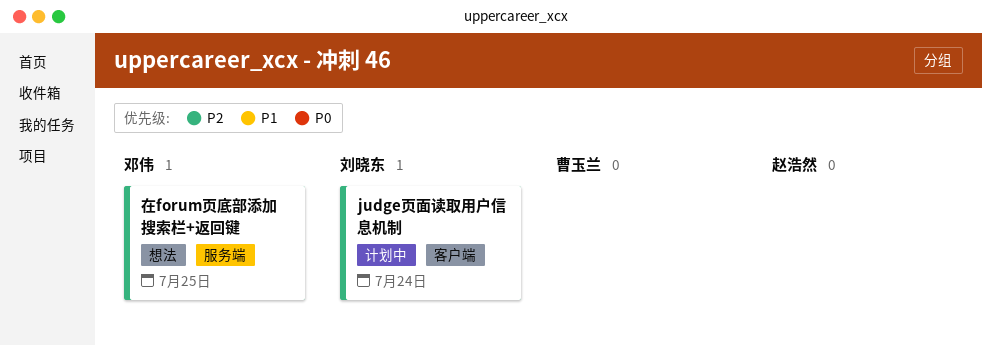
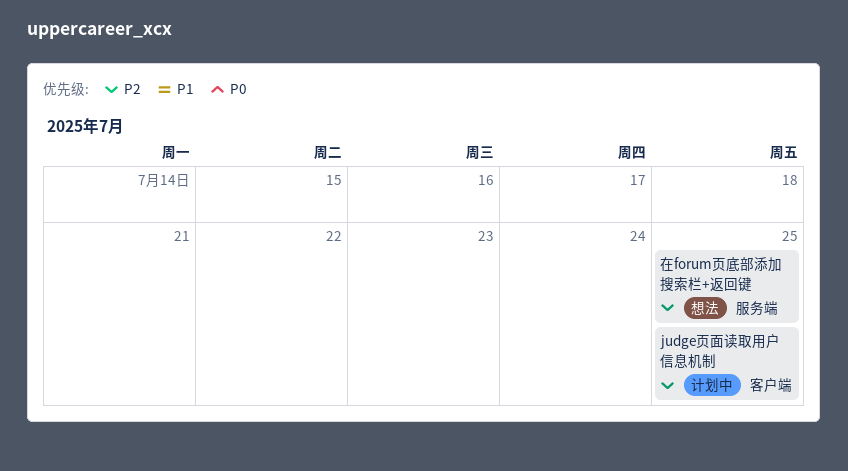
judge页面读取用户信息机制, due: Jul 24 -> Jul 25

